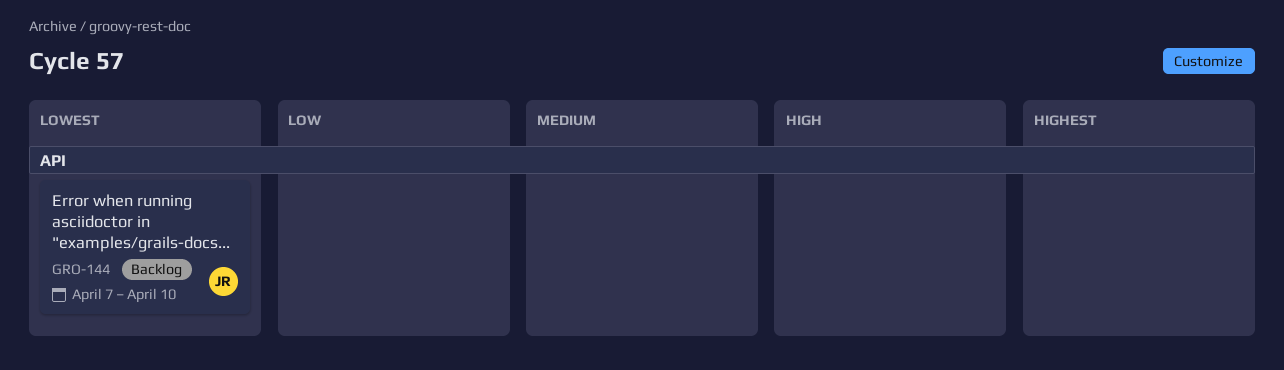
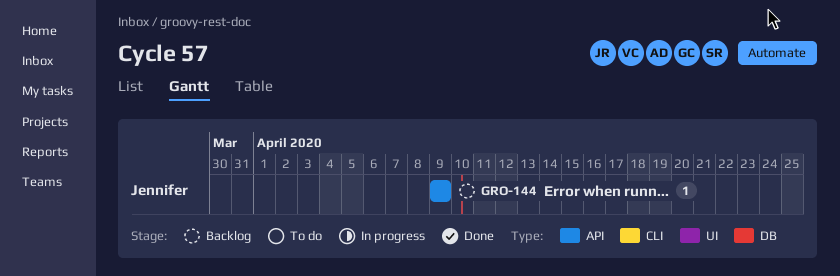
GRO-144, start: Apr 7 -> Apr 9
GRO-144, due: Apr 10 -> Apr 9

